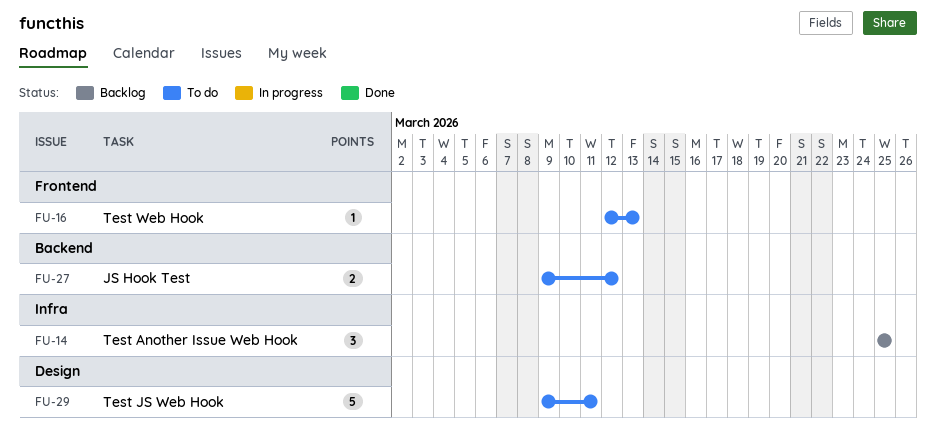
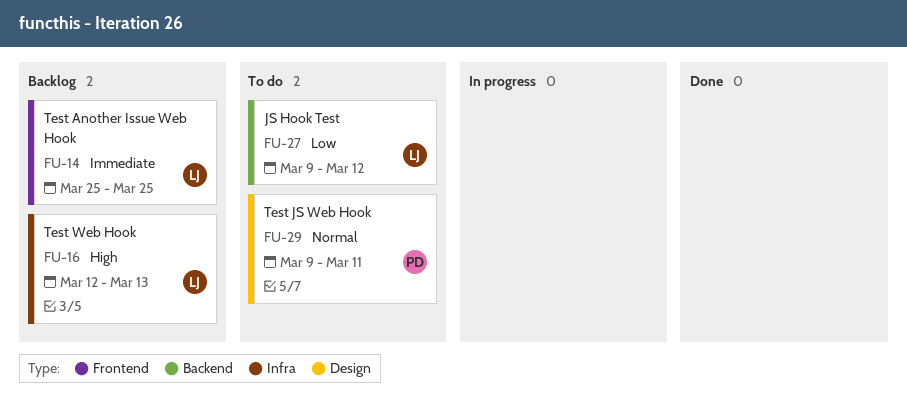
FU-14, label: Infra -> Frontend
FU-16, status: To do -> Backlog
FU-16, label: Frontend -> Infra

